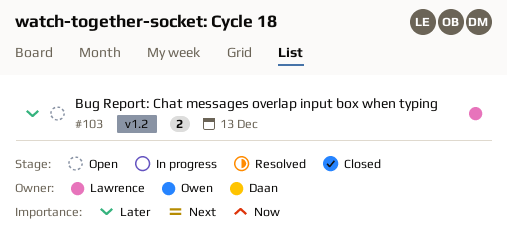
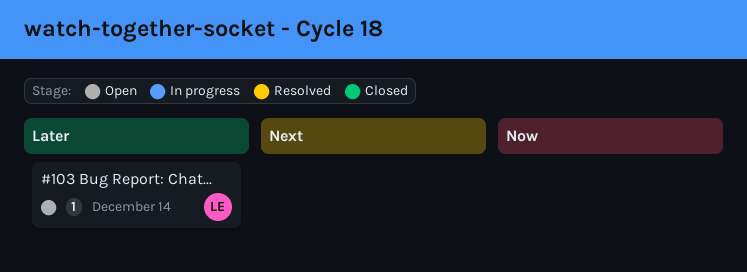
#103, estimate: 2 -> 1
#103, due: Dec 13 -> Dec 14

